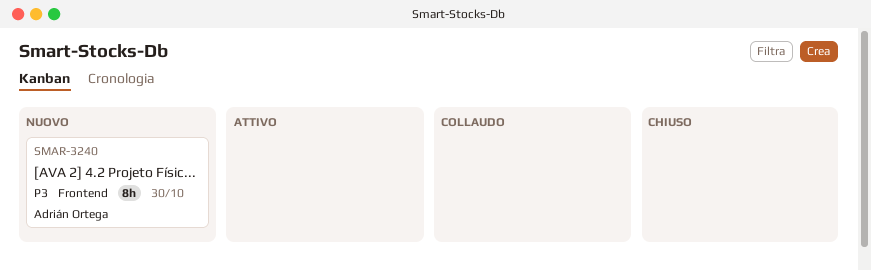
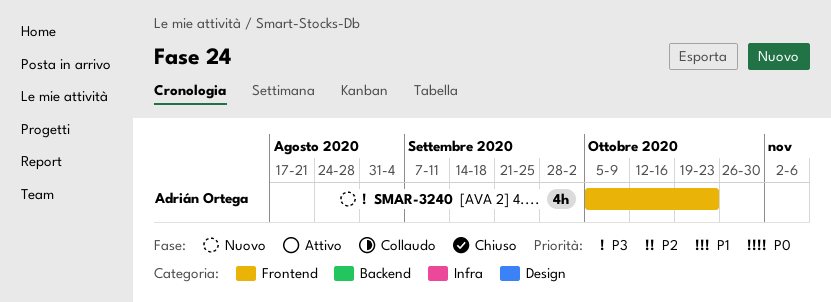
SMAR-3240, estimate: 8h -> 4h
SMAR-3240, due: Oct 30 -> Oct 23

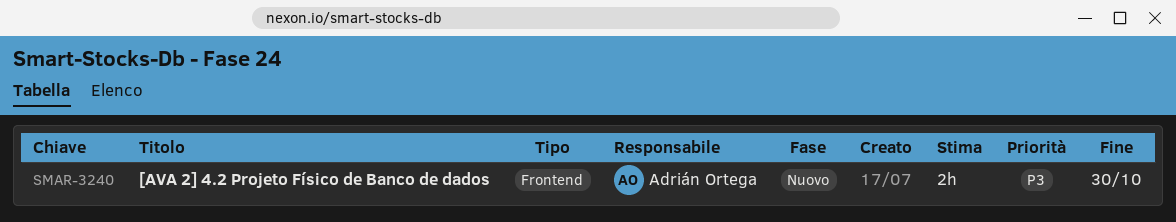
SMAR-3240, estimate: 4h -> 2h
SMAR-3240, due: Oct 23 -> Oct 30

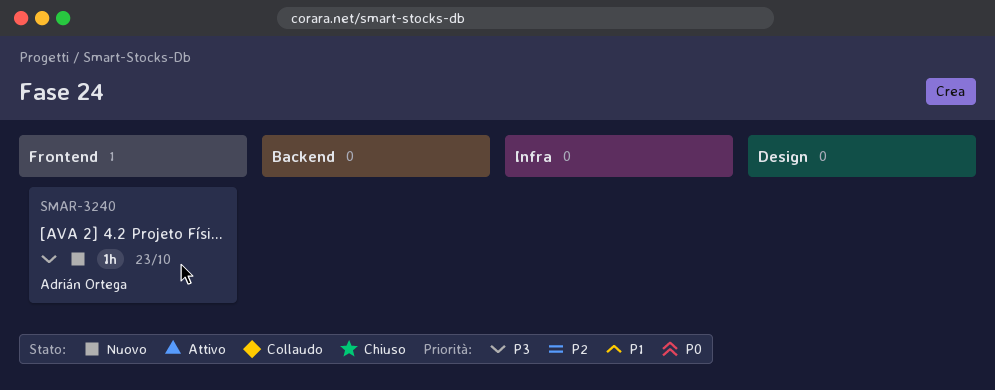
SMAR-3240, estimate: 2h -> 1h
SMAR-3240, due: Oct 30 -> Oct 23

